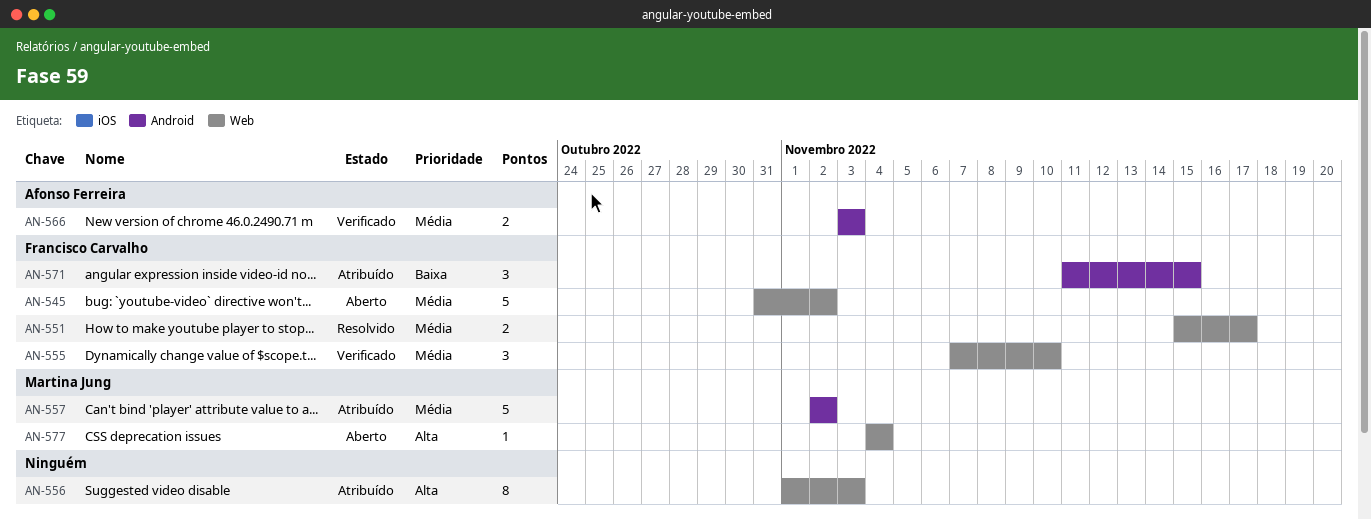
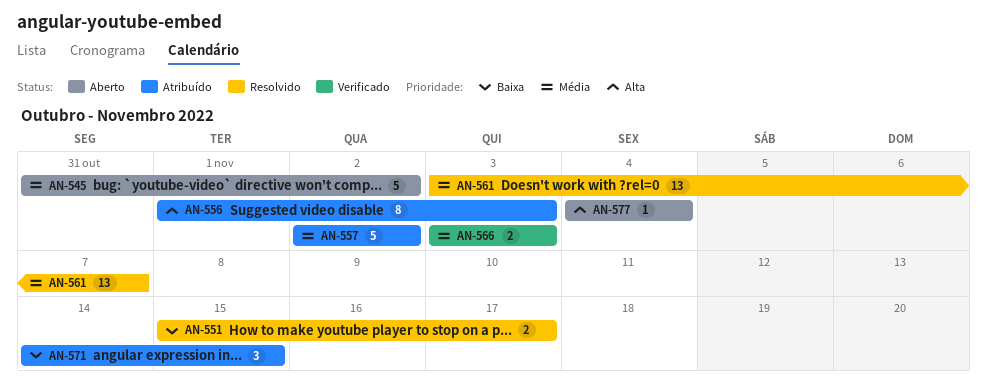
AN-551, priority: Média -> Baixa
AN-555: present -> none
AN-561: none -> present
AN-571, start: Nov 11 -> Nov 14

